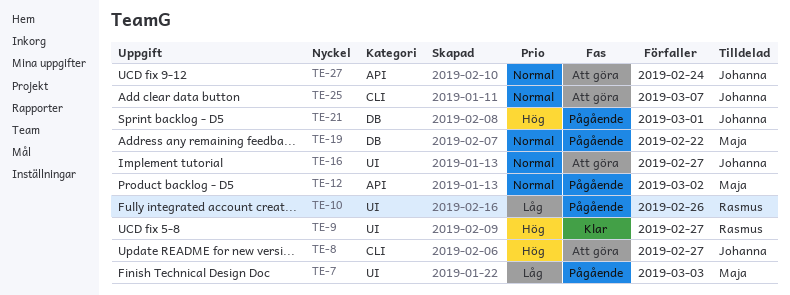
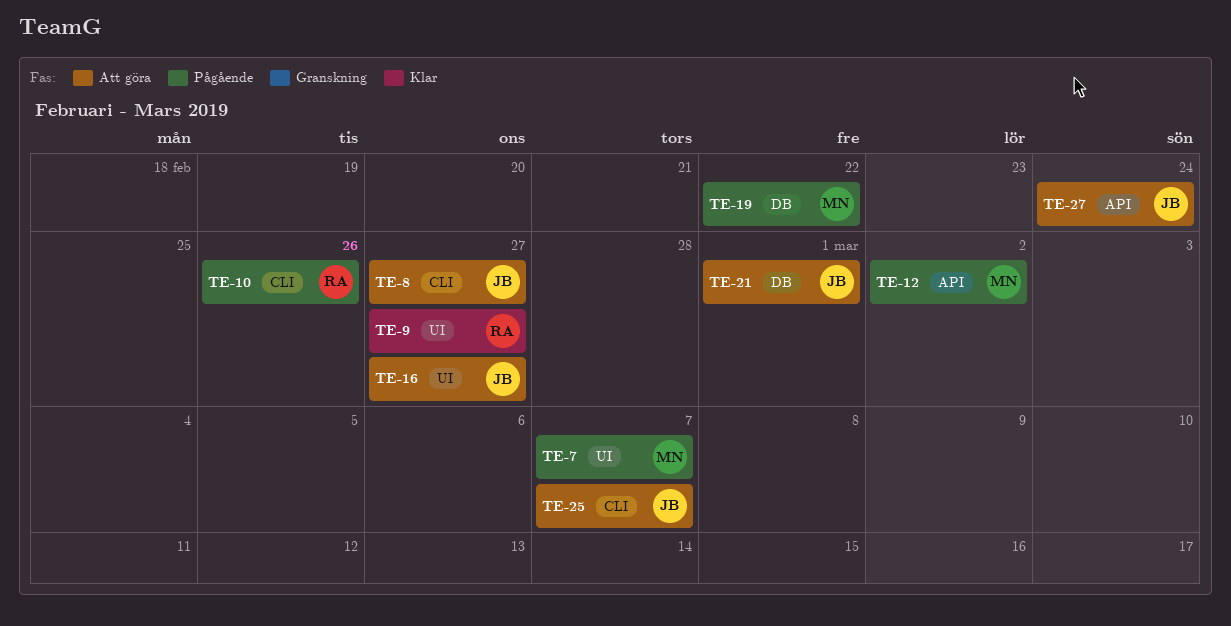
TE-7, due: Mar 3 -> Mar 7
TE-10, label: UI -> CLI
TE-21, status: Pågående -> Att göra

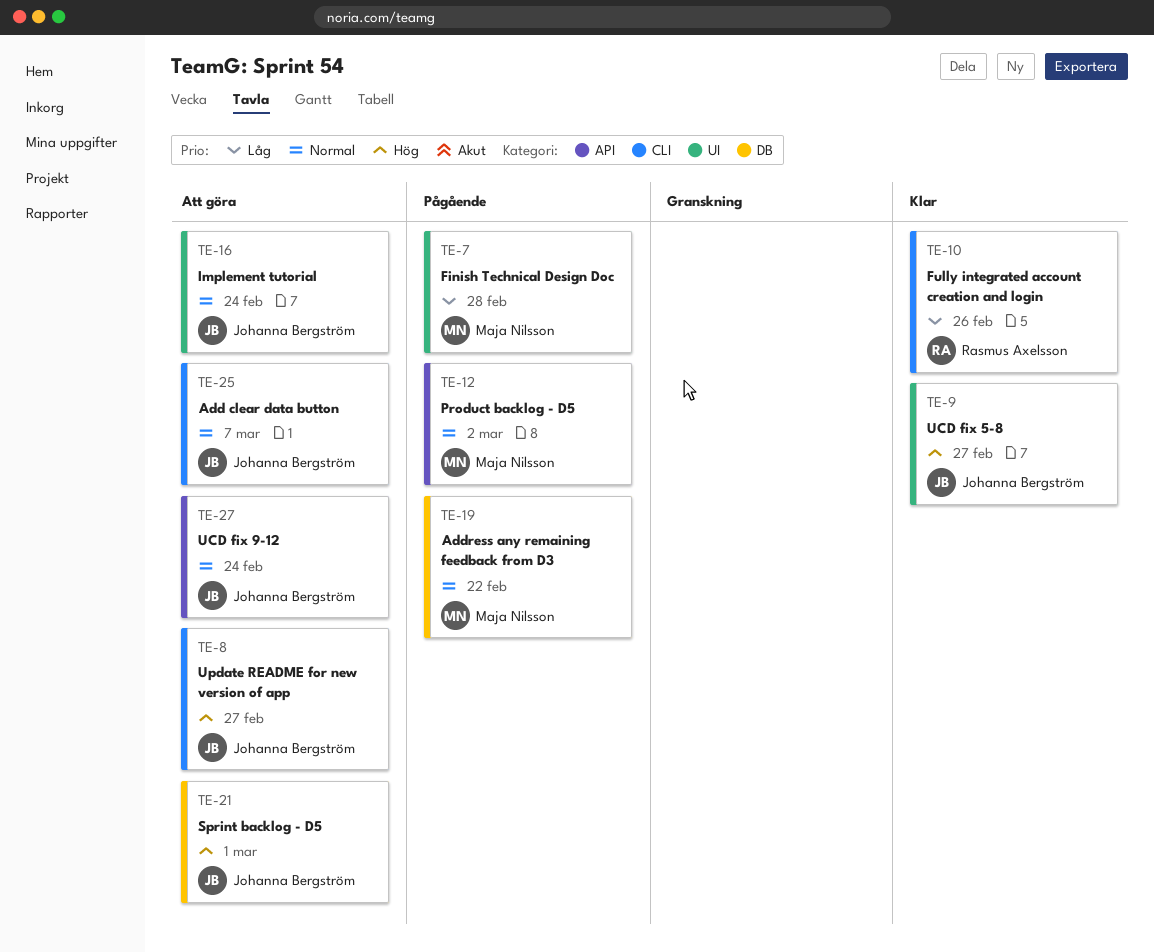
TE-7, due: Mar 7 -> Feb 28
TE-9, owner: Rasmus Axelsson -> Johanna Bergström
TE-10, status: Pågående -> Klar
TE-16, due: Feb 27 -> Feb 24

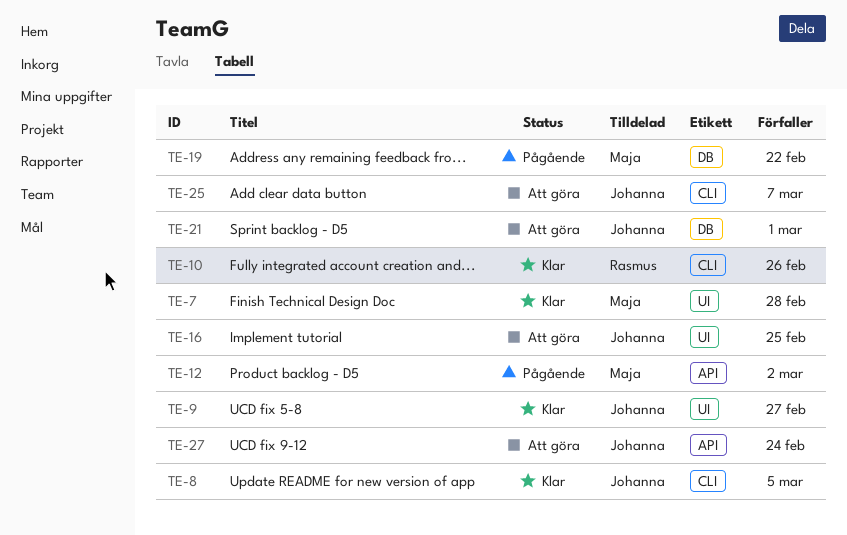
TE-7, status: Pågående -> Klar
TE-8, status: Att göra -> Klar
TE-8, due: Feb 27 -> Mar 5
TE-16, due: Feb 24 -> Feb 25

